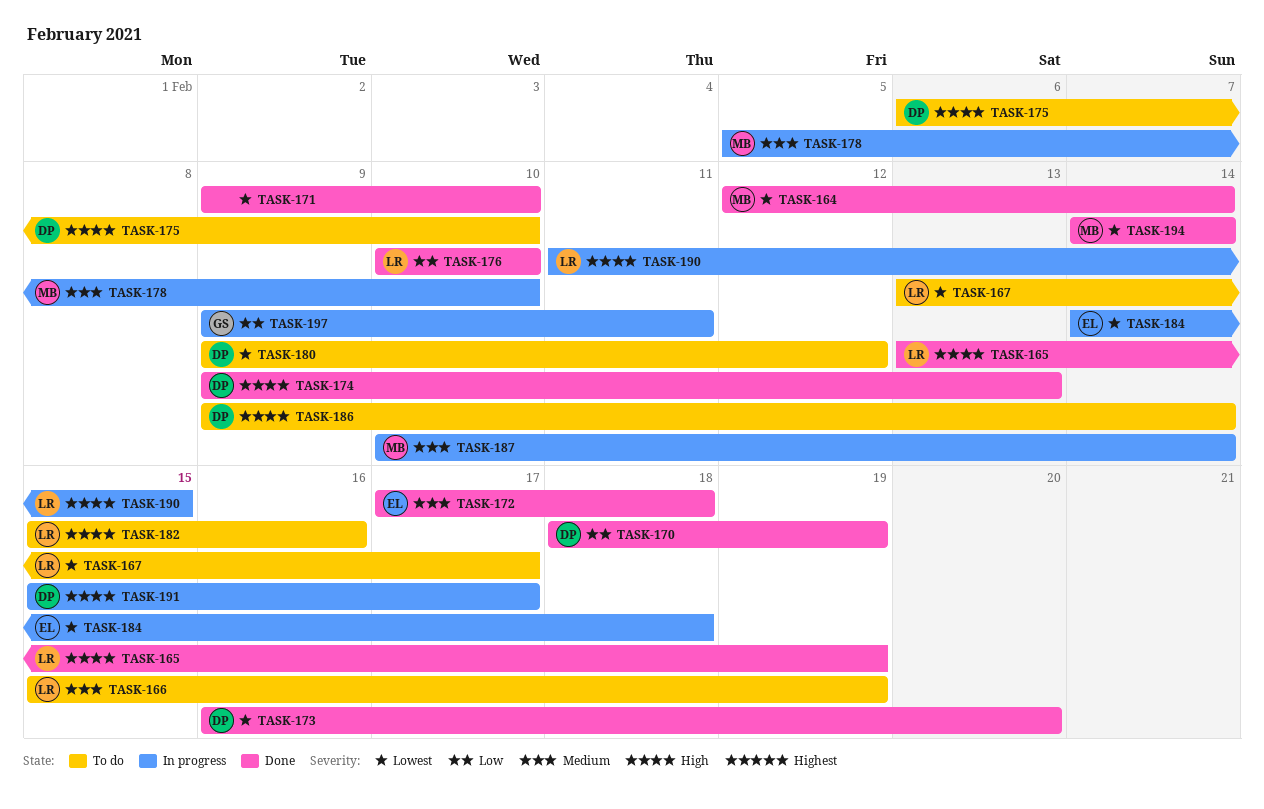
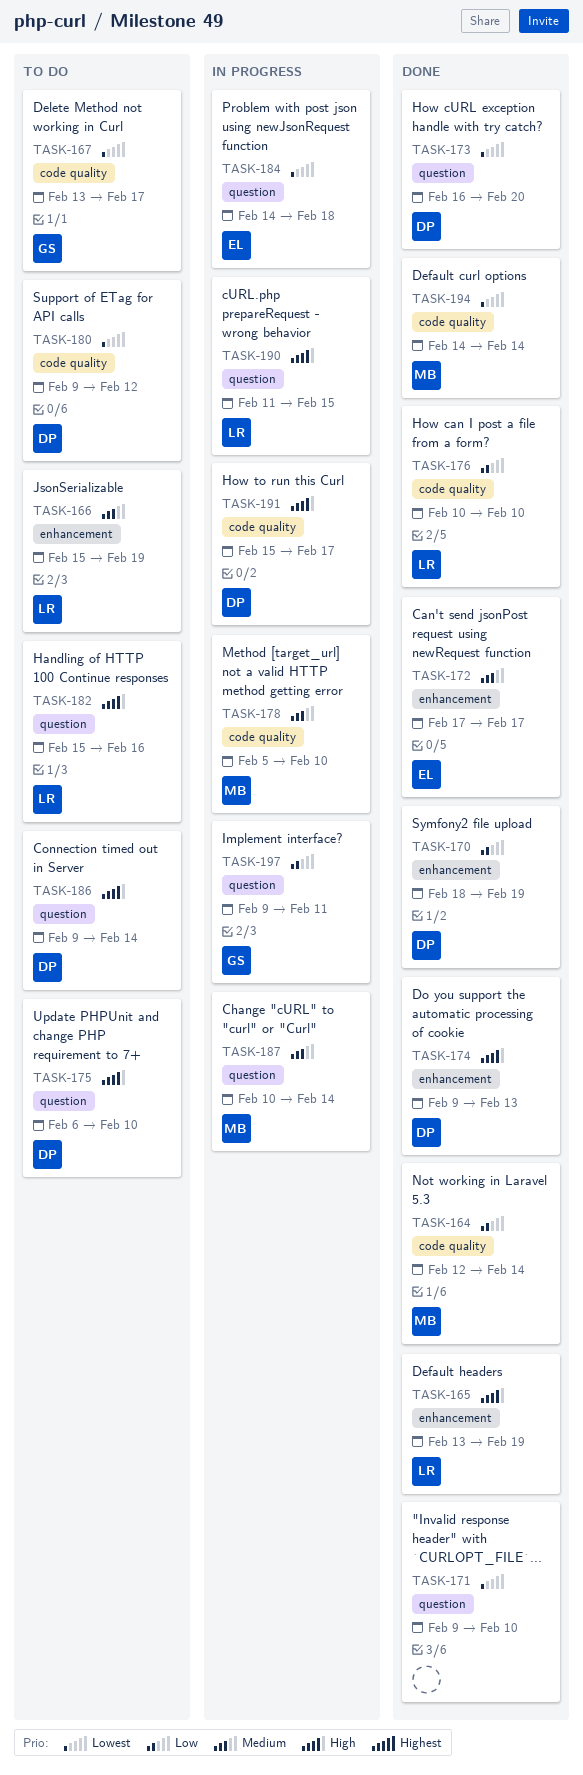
TASK-164, priority: Lowest -> Low
TASK-167, owner: LR -> GS
TASK-172, due: Feb 18 -> Feb 17

